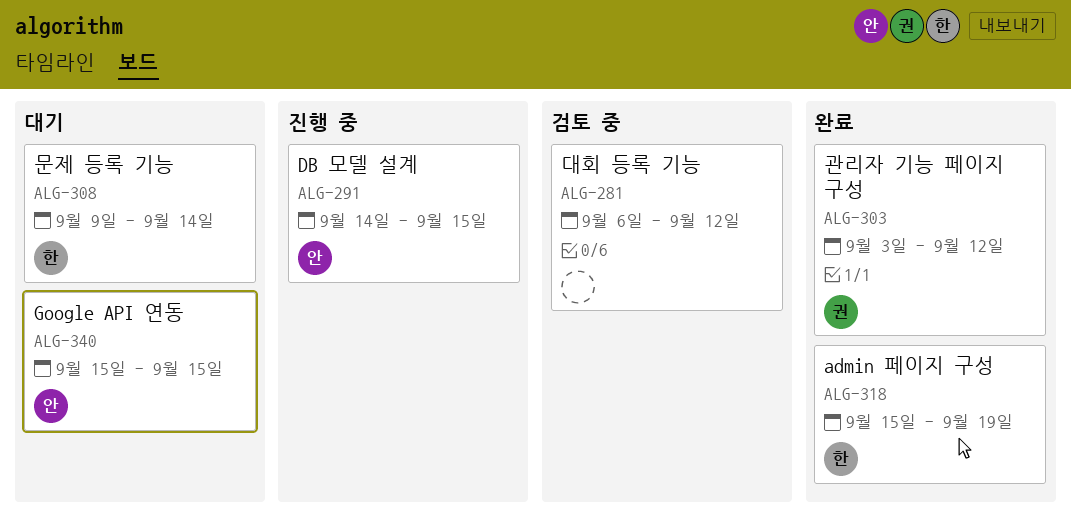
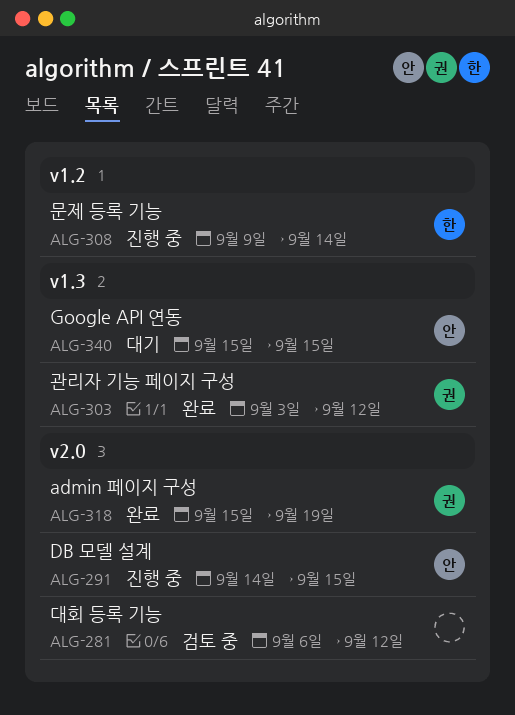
ALG-308, status: 대기 -> 진행 중
ALG-318, owner: 한 -> 권

